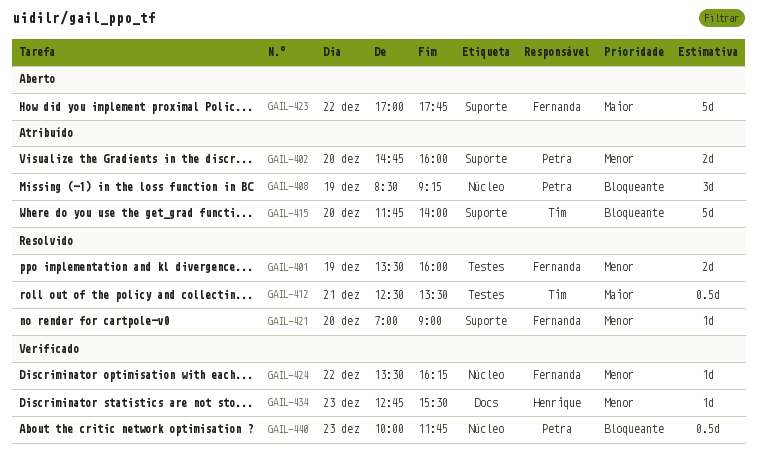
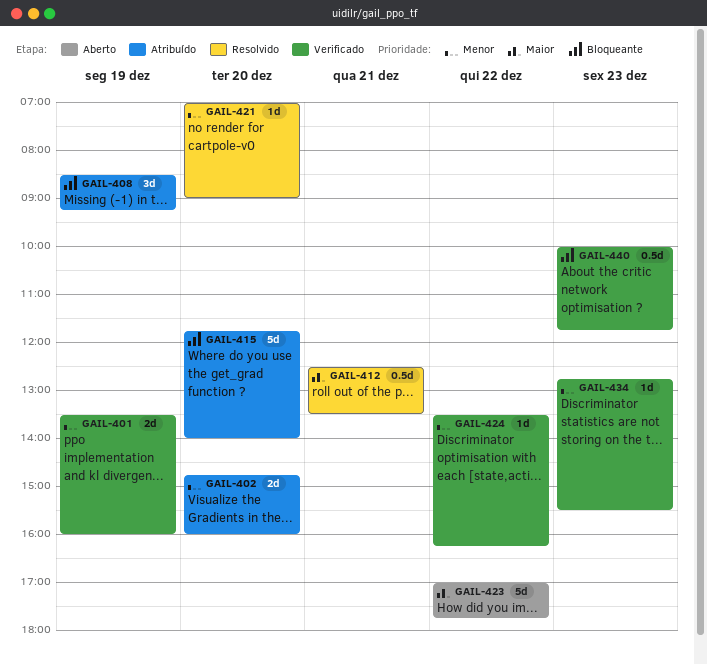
GAIL-401, status: Resolvido -> Verificado

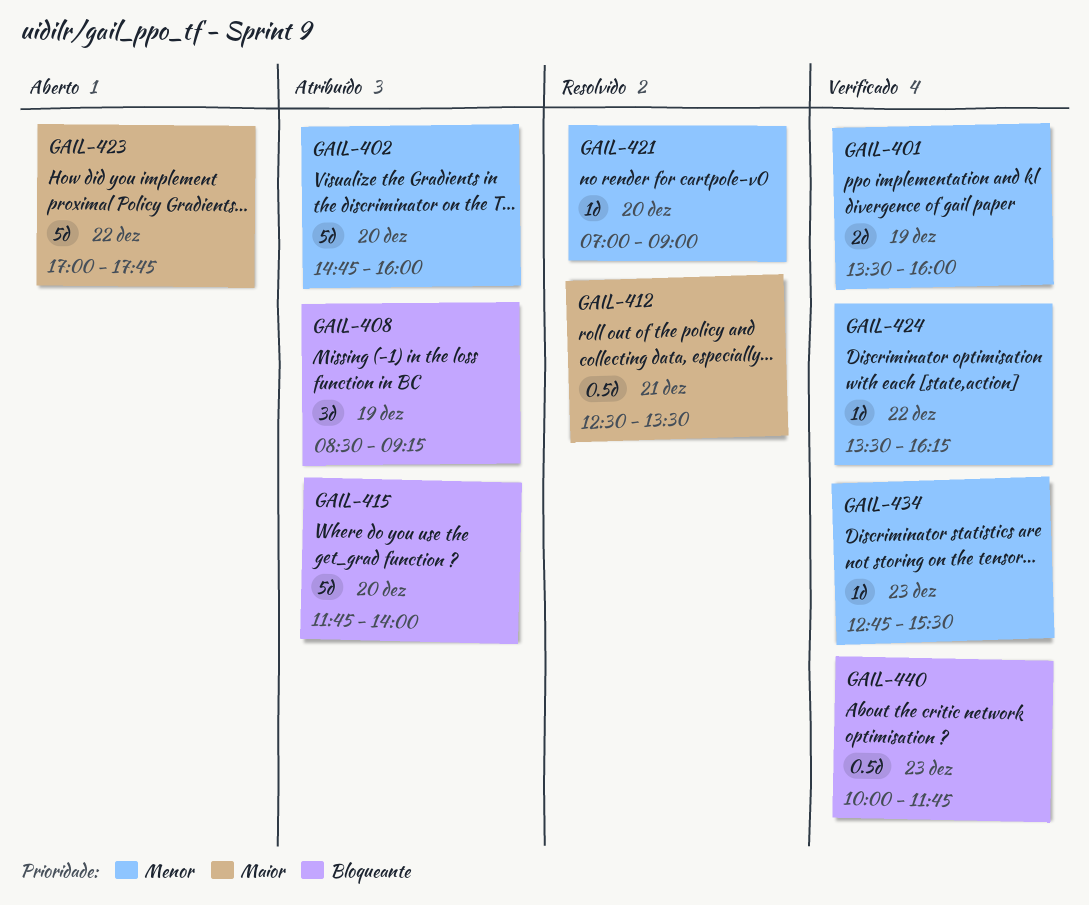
GAIL-402, estimate: 2d -> 5d

